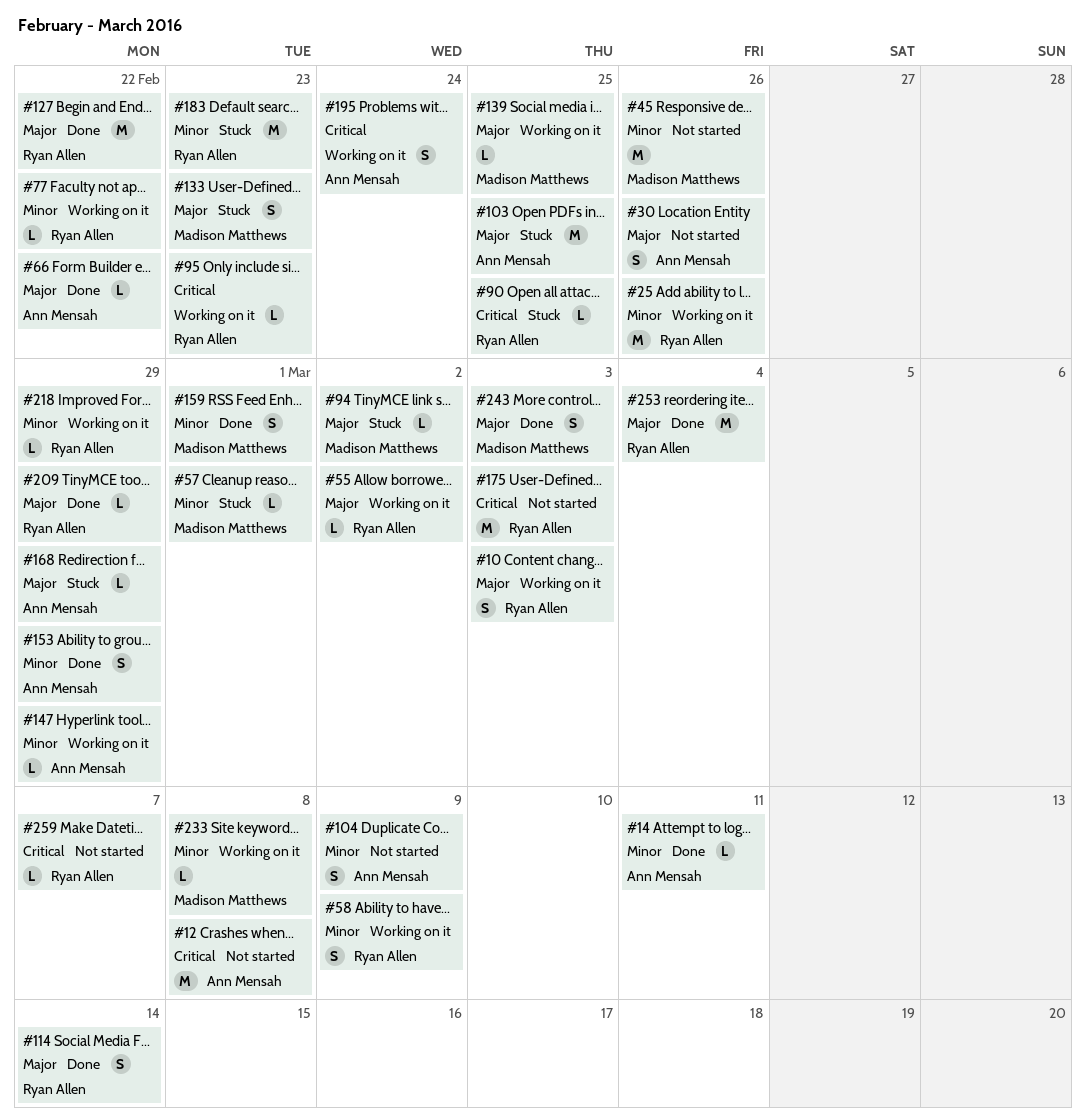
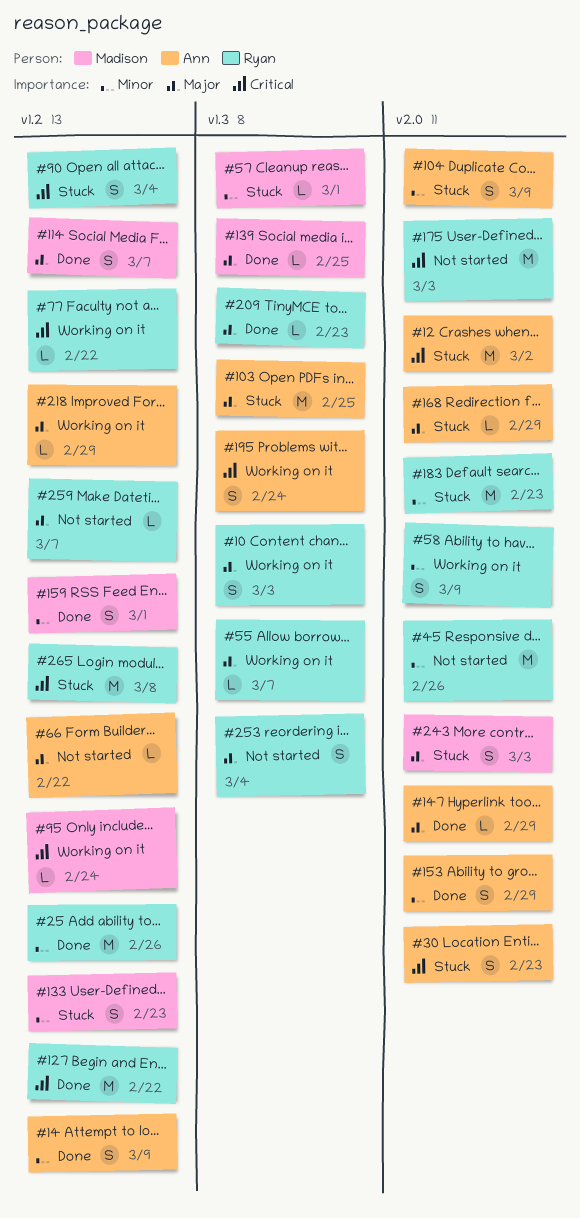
#12, status: Not started -> Stuck
#12, due: Mar 8 -> Mar 2
#14, estimate: L -> S
#14, due: Mar 11 -> Mar 9
#25, status: Working on it -> Done
#30, status: Not started -> Stuck
#30, priority: Major -> Critical
#30, due: Feb 26 -> Feb 23
#45, owner: Madison Matthews -> Ryan Allen
#55, due: Mar 2 -> Mar 7
#66, status: Done -> Not started
#77, priority: Minor -> Critical
#90, estimate: L -> S
#90, due: Feb 25 -> Mar 4
#94: present -> none
#95, owner: Ryan Allen -> Madison Matthews
#95, due: Feb 23 -> Feb 24
#104, status: Not started -> Stuck
#114, owner: Ryan Allen -> Madison Matthews
#114, due: Mar 14 -> Mar 7
#127, priority: Major -> Critical
#133, priority: Major -> Minor
#139, status: Working on it -> Done
#147, status: Working on it -> Done
#147, priority: Minor -> Major
#209, due: Feb 29 -> Feb 23
#218, owner: Ryan Allen -> Ann Mensah
#218, priority: Minor -> Major
#233: present -> none
#243, status: Done -> Stuck
#253, status: Done -> Not started
#253, estimate: M -> S
#259, priority: Critical -> Major
#265: none -> present

